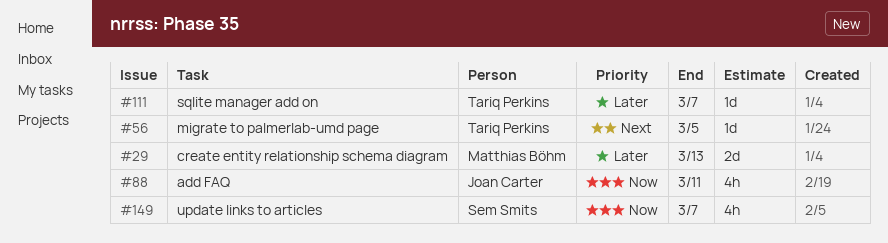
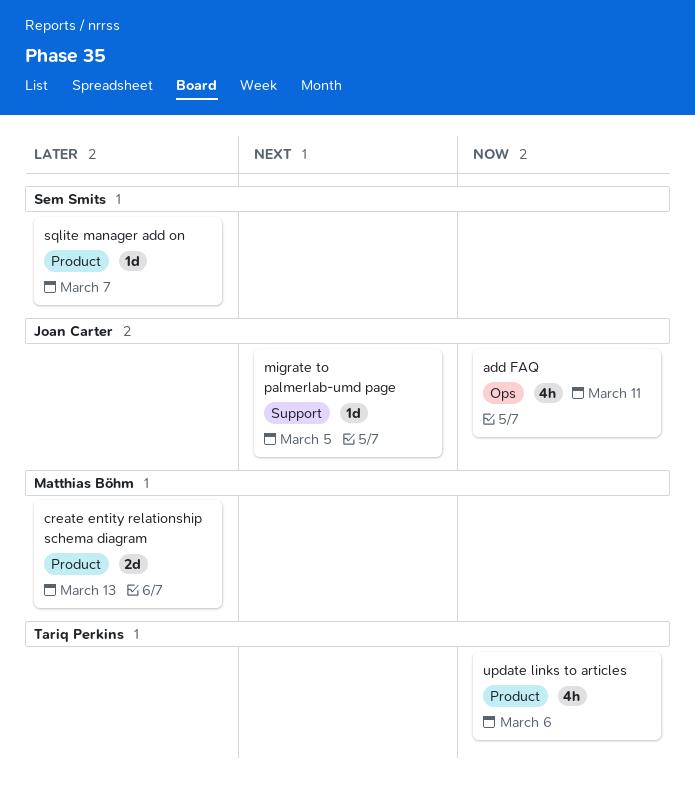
migrate to palmerlab-umd page, owner: Tariq Perkins -> Joan Carter
sqlite manager add on, owner: Tariq Perkins -> Sem Smits
update links to articles, owner: Sem Smits -> Tariq Perkins
update links to articles, due: Mar 7 -> Mar 6

